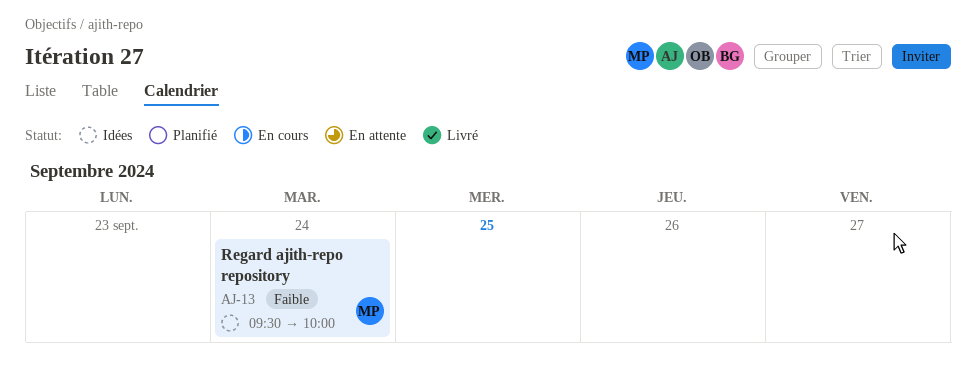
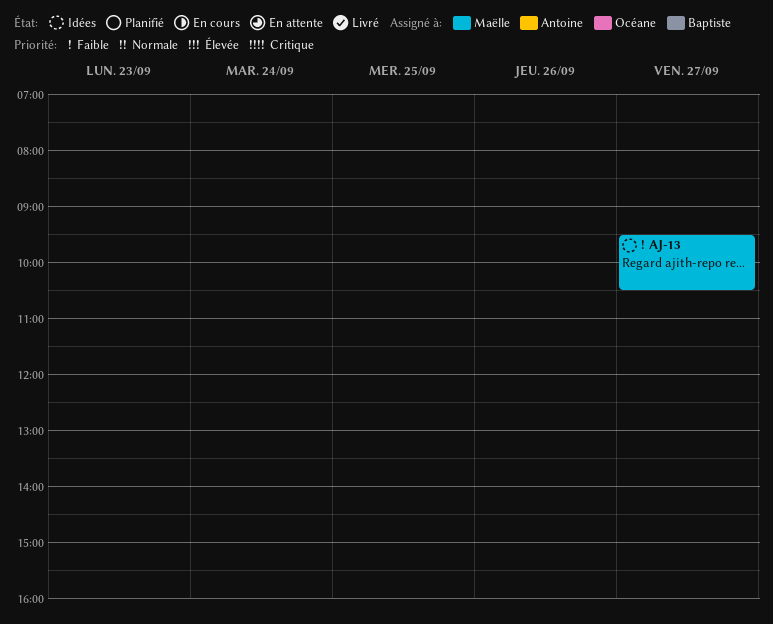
AJ-13, day: Sep 24 -> Sep 27
AJ-13, ends: 10:00 -> 10:30

